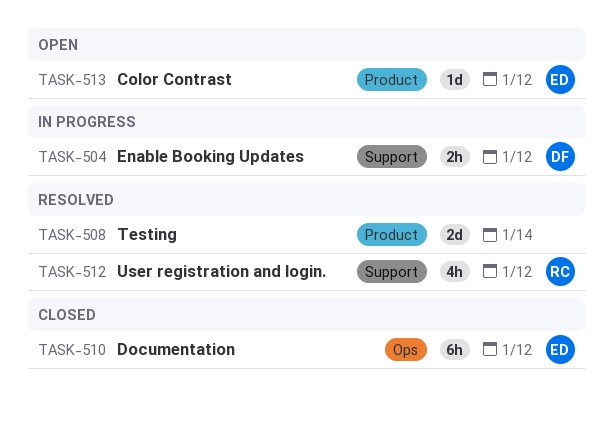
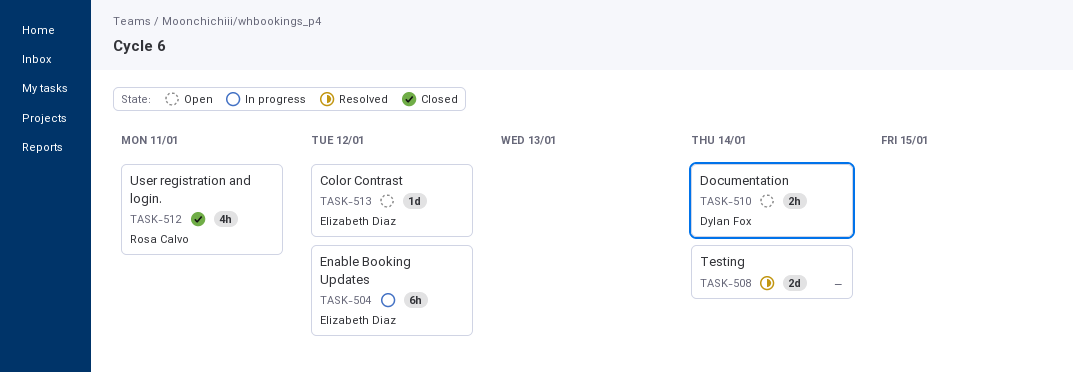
TASK-504, owner: Dylan Fox -> Elizabeth Diaz
TASK-504, estimate: 2h -> 6h
TASK-510, status: Closed -> Open
TASK-510, owner: Elizabeth Diaz -> Dylan Fox
TASK-510, estimate: 6h -> 2h
TASK-510, due: Jan 12 -> Jan 14
TASK-512, status: Resolved -> Closed
TASK-512, due: Jan 12 -> Jan 11

